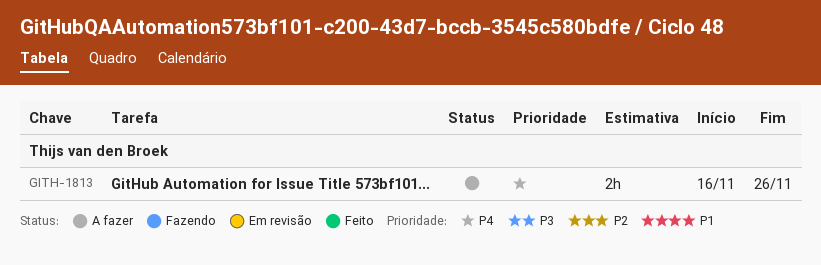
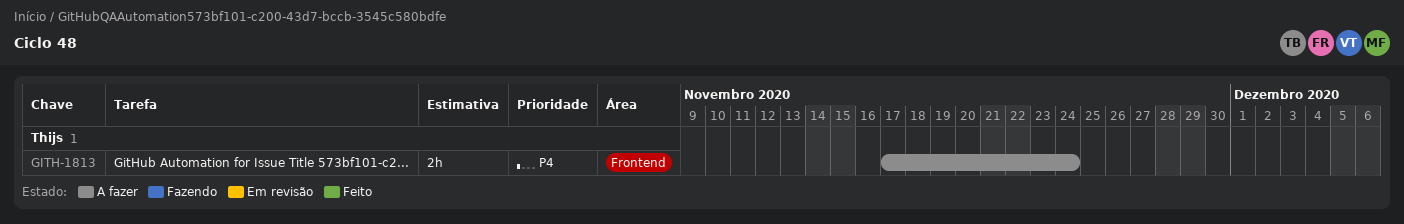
GITH-1813, start: Nov 16 -> Nov 17
GITH-1813, due: Nov 26 -> Nov 24

